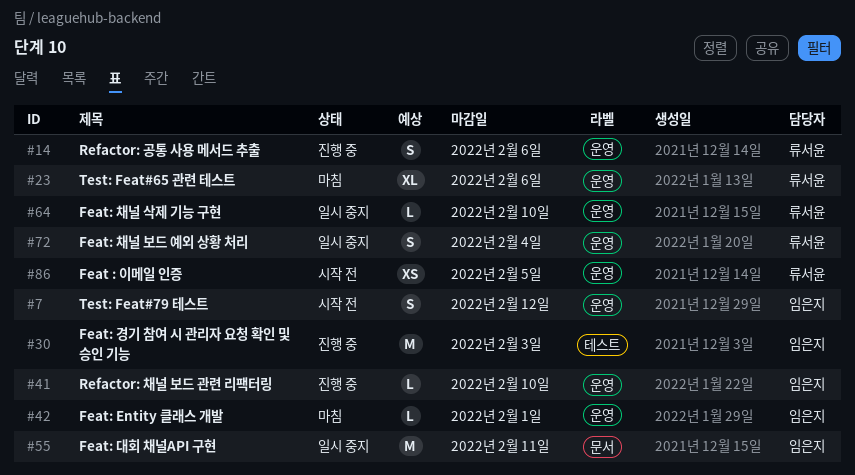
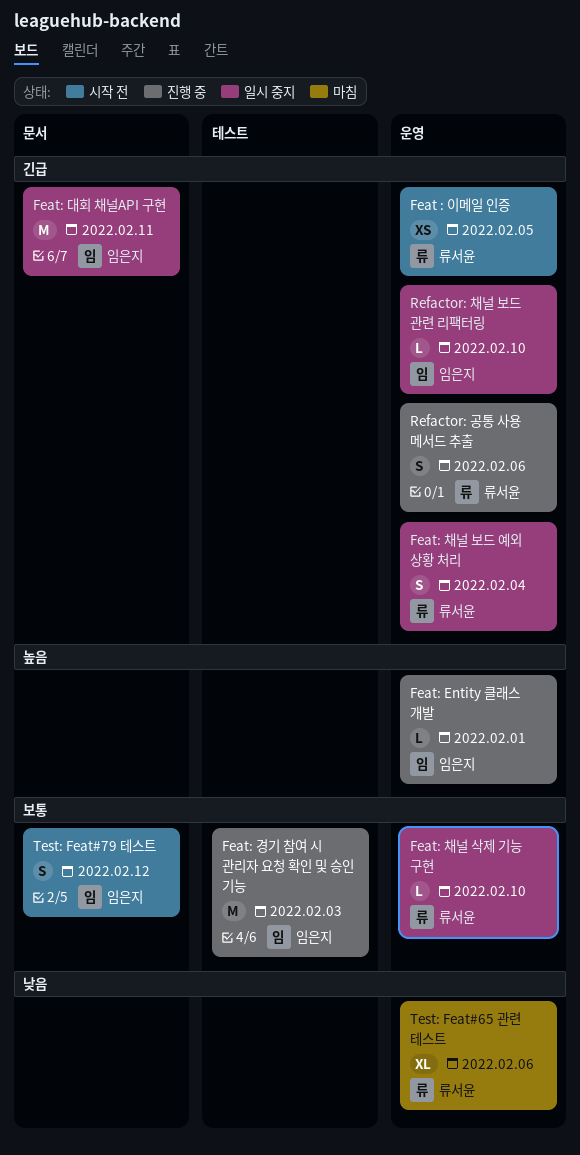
Feat: Entity 클래스 개발, status: 마침 -> 진행 중
Refactor: 채널 보드 관련 리팩터링, status: 진행 중 -> 일시 중지
Test: Feat#79 테스트, label: 운영 -> 문서

